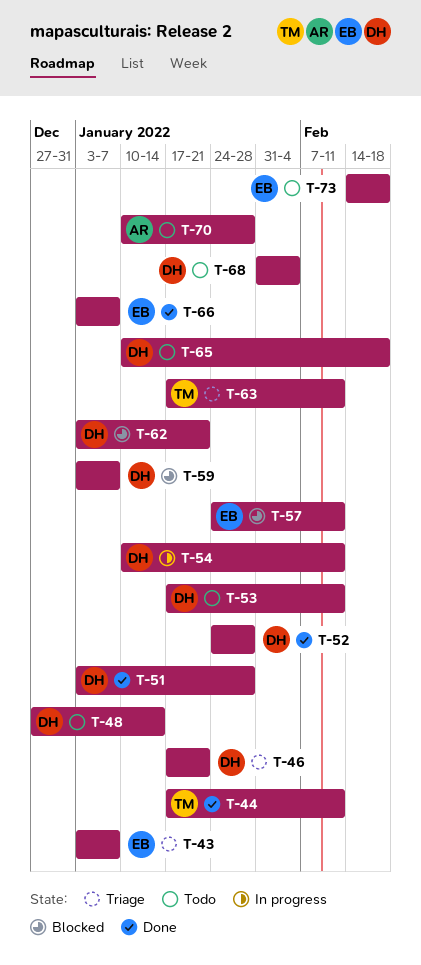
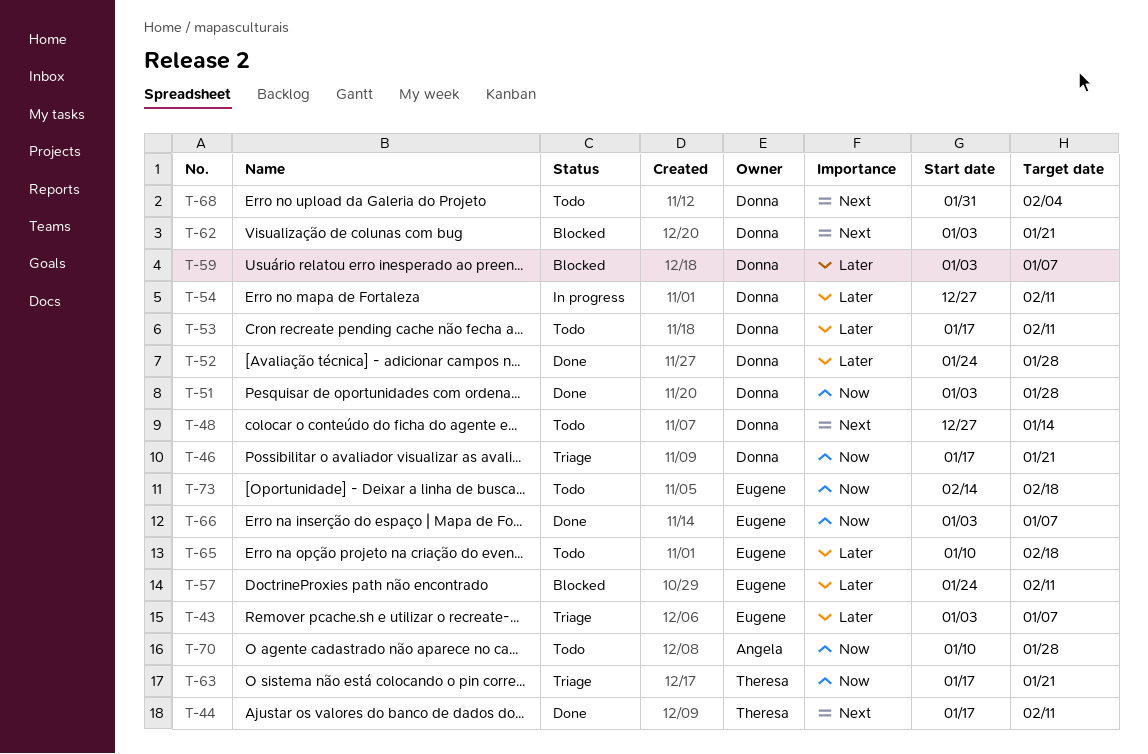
T-54, start: Jan 10 -> Dec 27
T-63, due: Feb 11 -> Jan 21
T-65, owner: Donna -> Eugene

